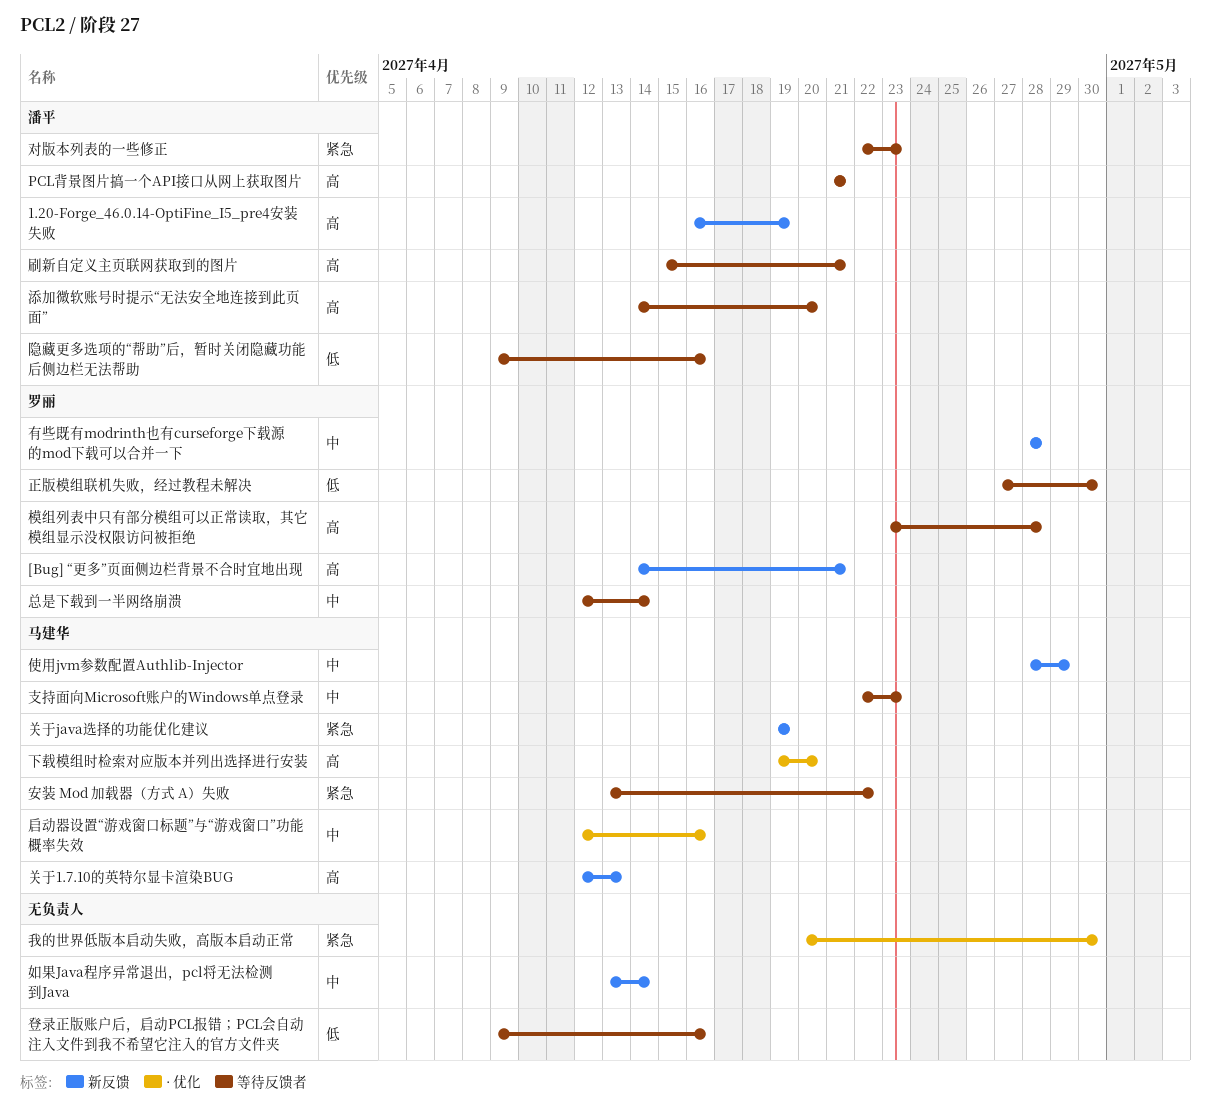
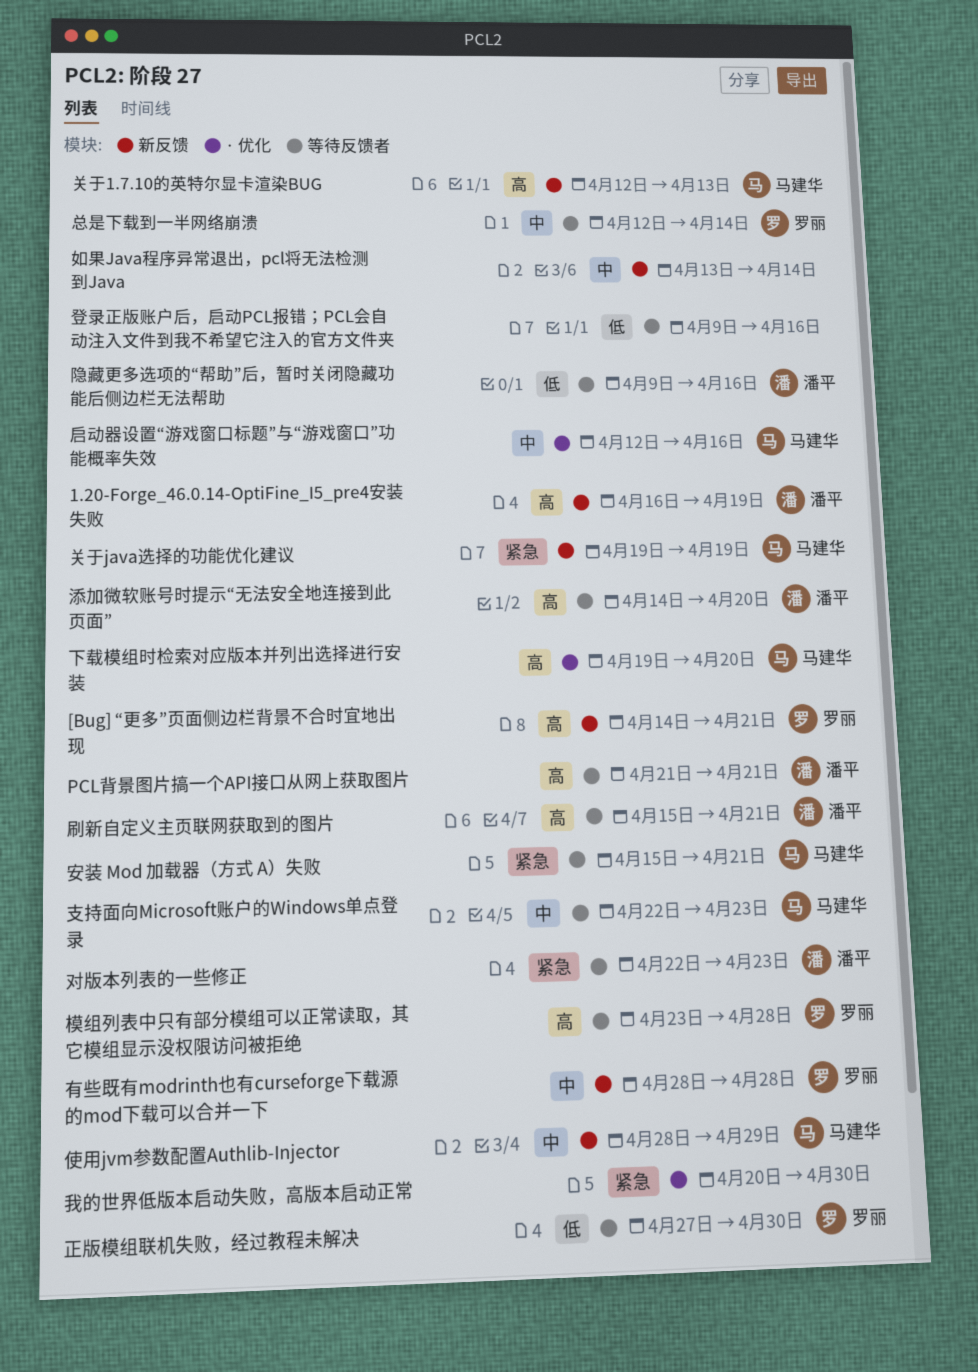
安装 Mod 加载器（方式 A）失败, start: Apr 13 -> Apr 15
安装 Mod 加载器（方式 A）失败, due: Apr 22 -> Apr 21

